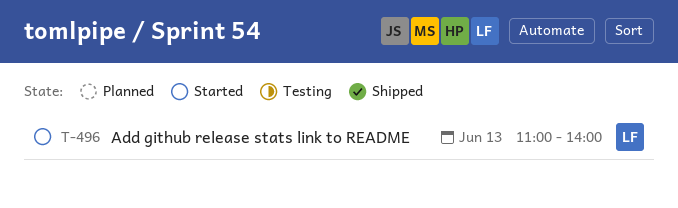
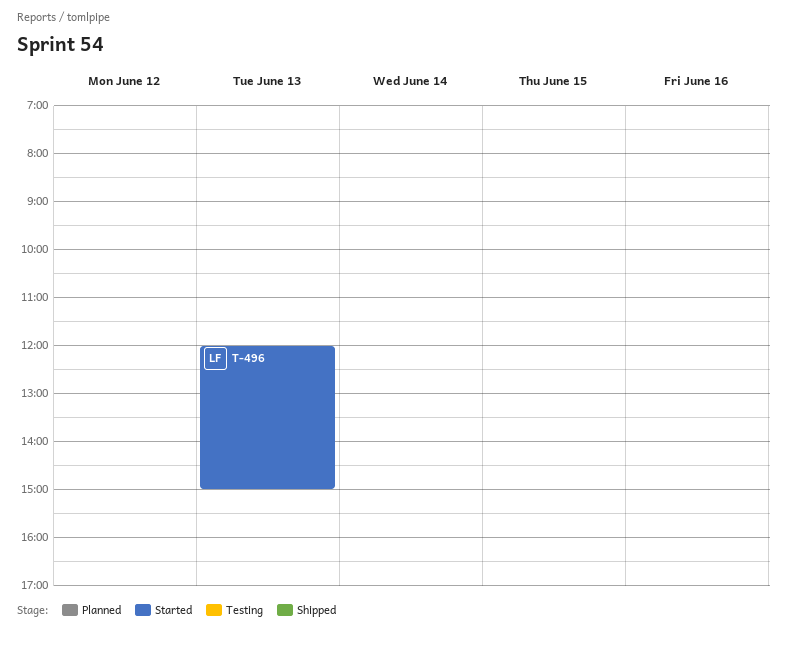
T-496, begins: 11:00 -> 12:00
T-496, ends: 14:00 -> 15:00

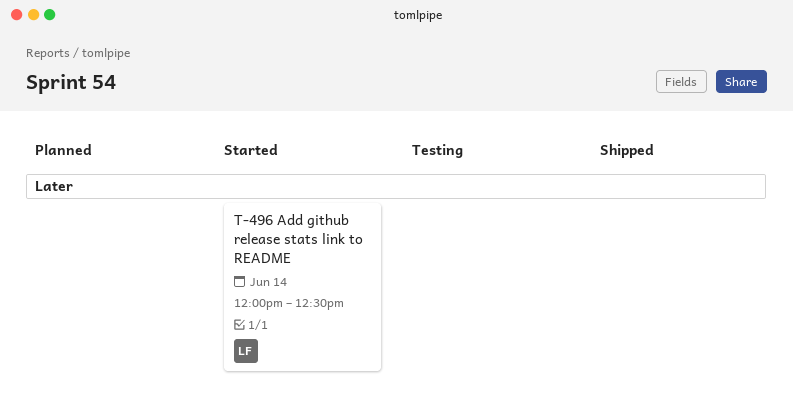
T-496, day: Jun 13 -> Jun 14
T-496, ends: 15:00 -> 12:30

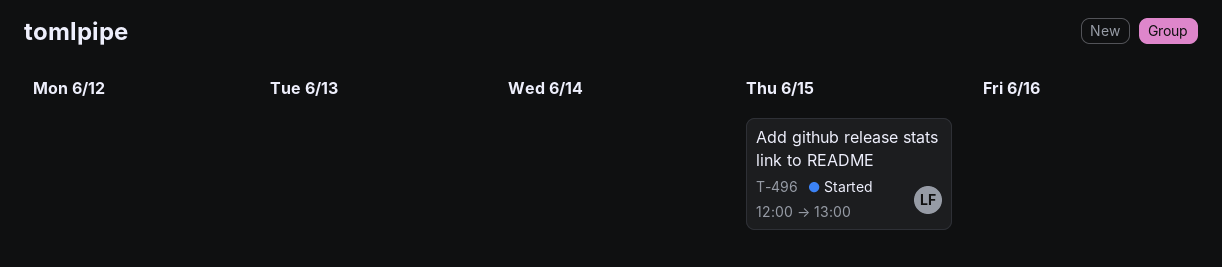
T-496, day: Jun 14 -> Jun 15
T-496, ends: 12:30 -> 13:00

